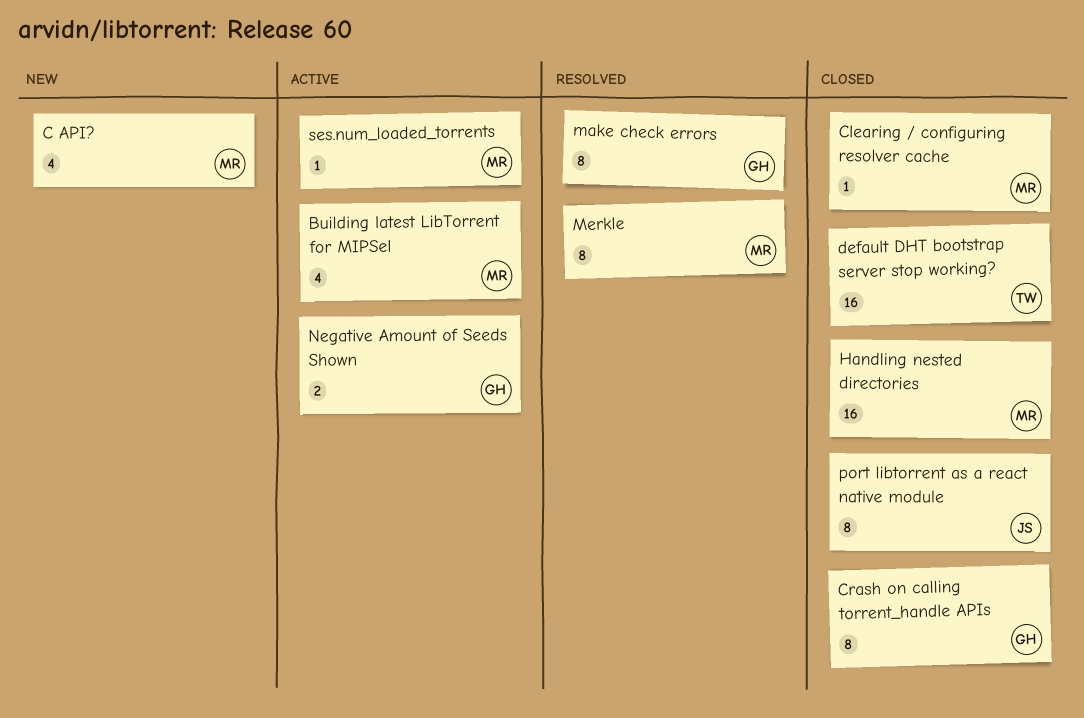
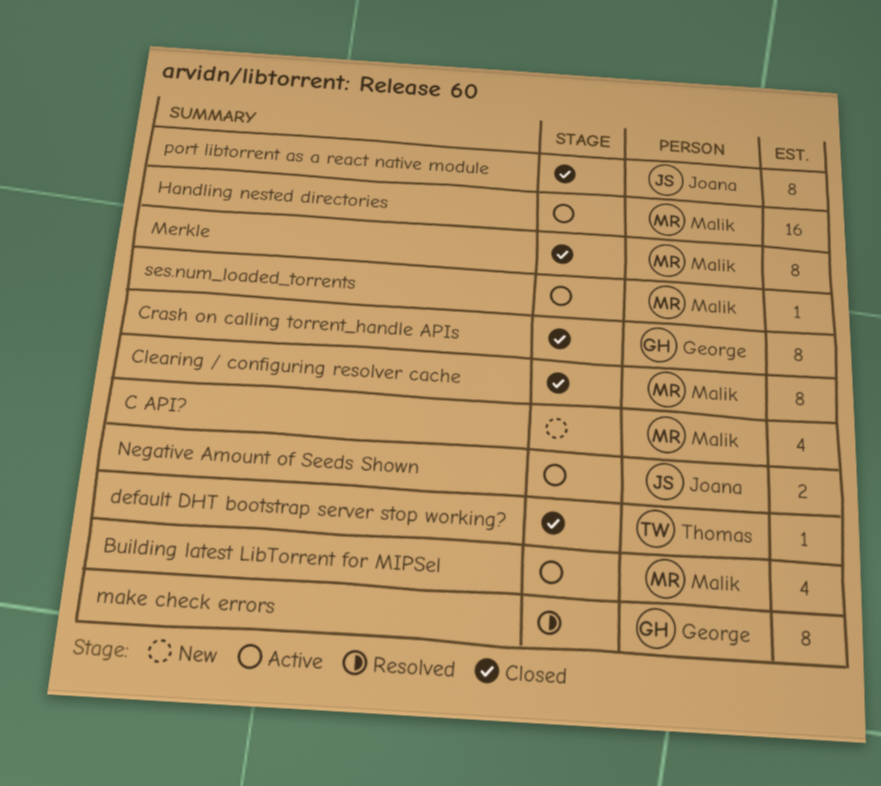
Clearing / configuring resolver cache, estimate: 1 -> 8
default DHT bootstrap server stop working?, estimate: 16 -> 1
Handling nested directories, status: Closed -> Active
Merkle, status: Resolved -> Closed
Negative Amount of Seeds Shown, owner: George -> Joana

